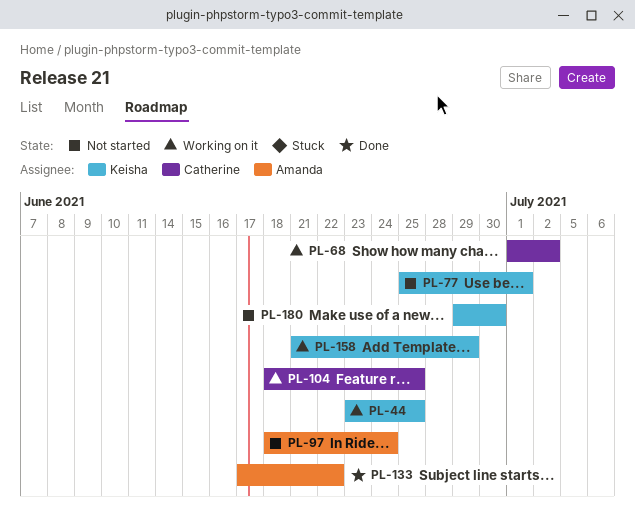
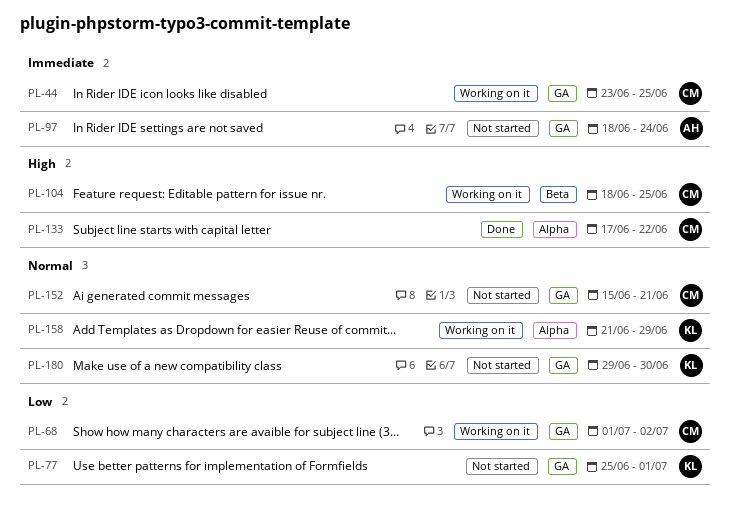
PL-44, owner: Keisha -> Catherine
PL-133, owner: Amanda -> Catherine
PL-152: none -> present

